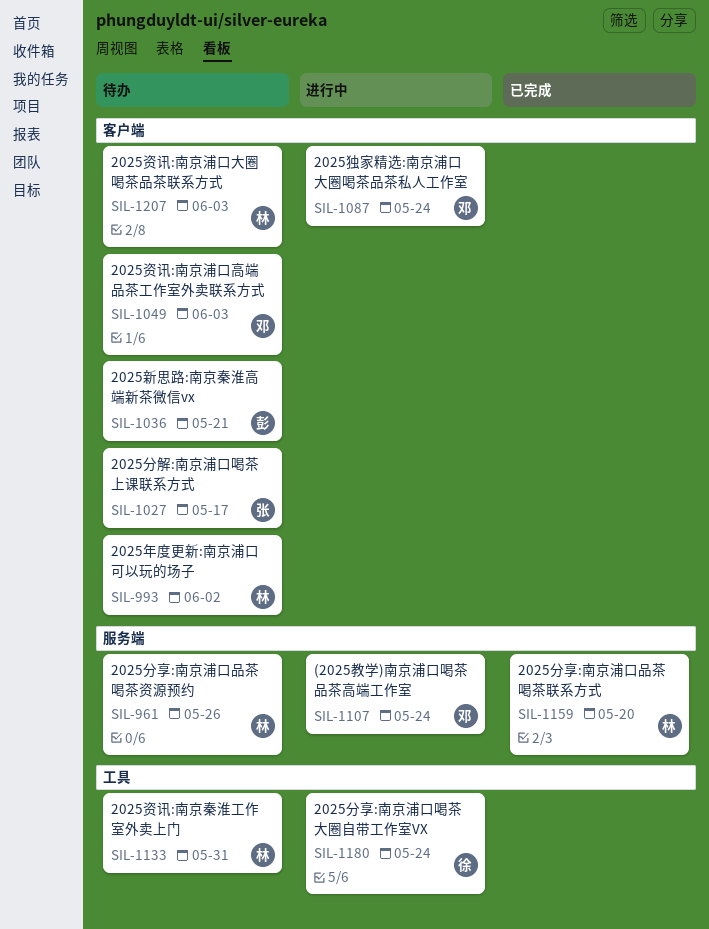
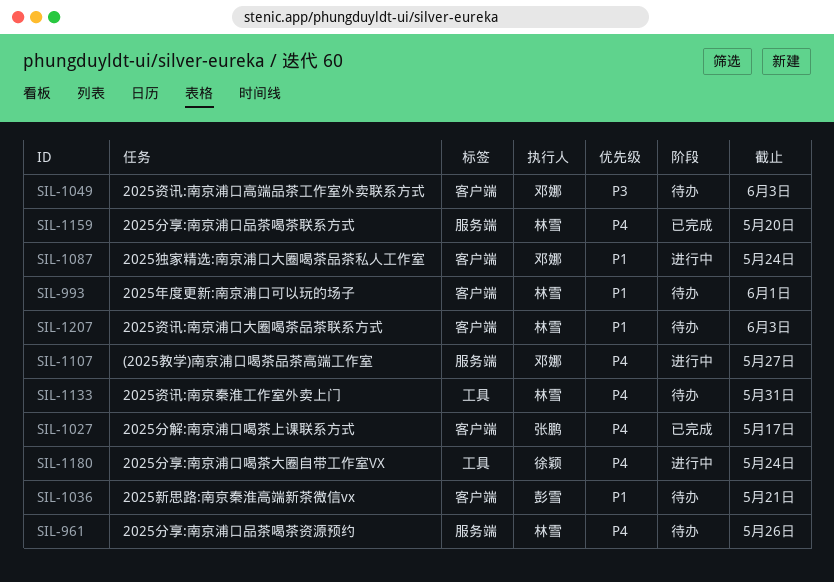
SIL-993, due: Jun 2 -> Jun 1
SIL-1027, status: 待办 -> 已完成
SIL-1107, due: May 24 -> May 27

